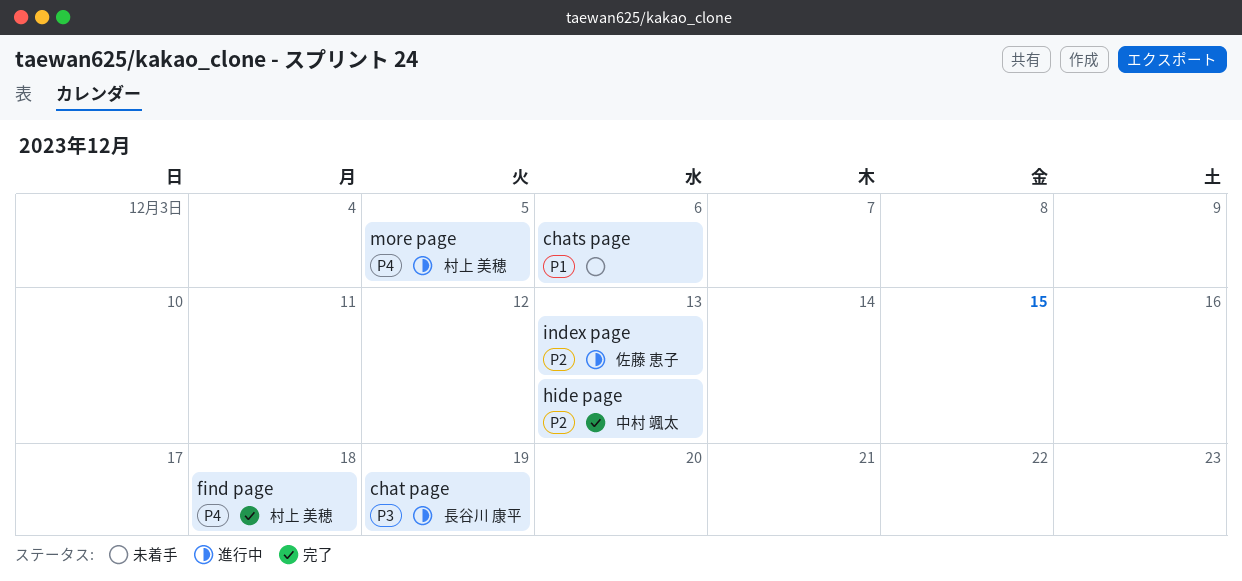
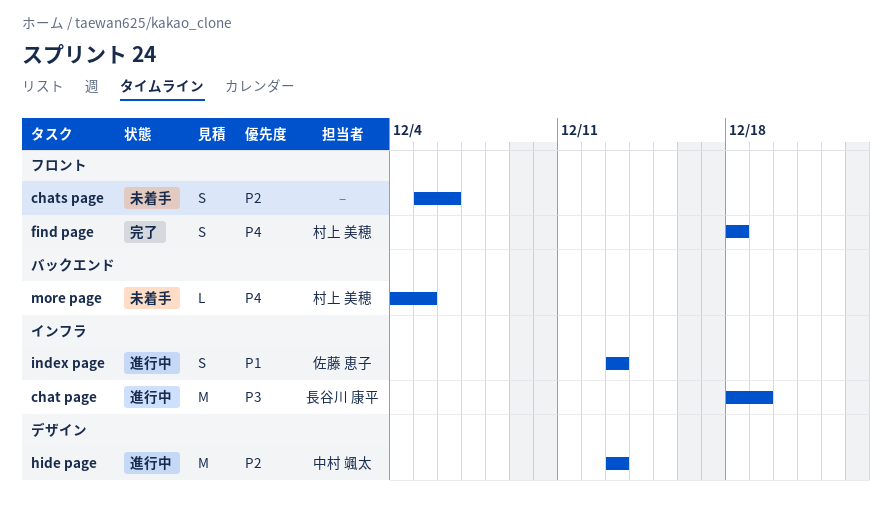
chats page, priority: P1 -> P2
hide page, status: 完了 -> 進行中
index page, priority: P2 -> P1
more page, status: 進行中 -> 未着手

